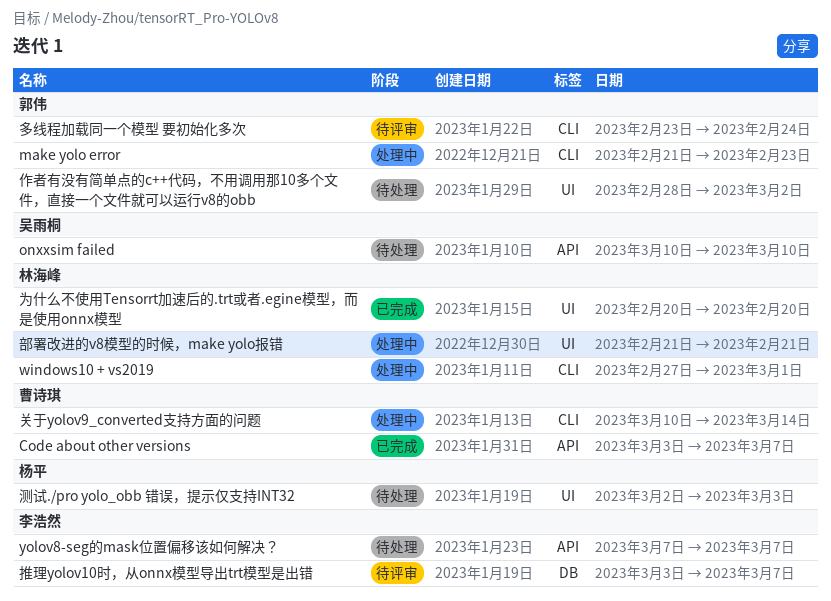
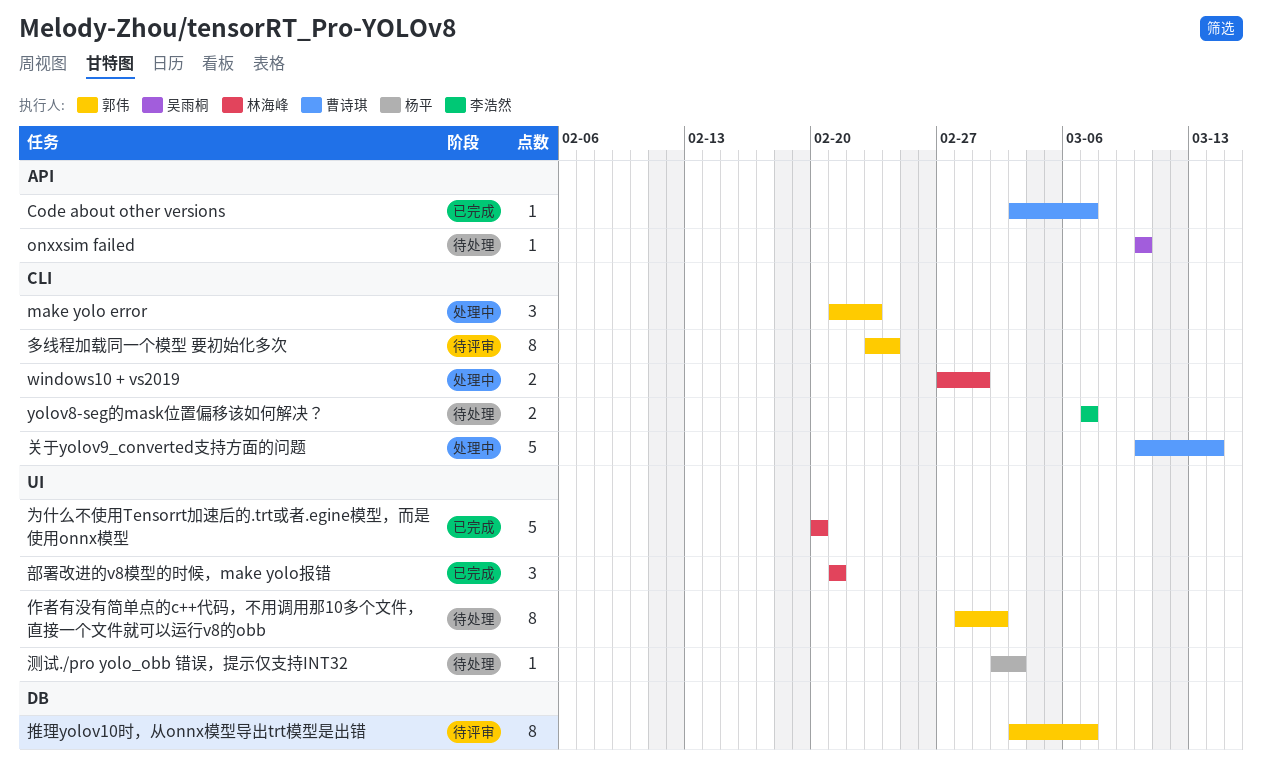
yolov8-seg的mask位置偏移该如何解决？, label: API -> CLI
推理yolov10时，从onnx模型导出trt模型是出错, owner: 李浩然 -> 郭伟
部署改进的v8模型的时候，make yolo报错, status: 处理中 -> 已完成

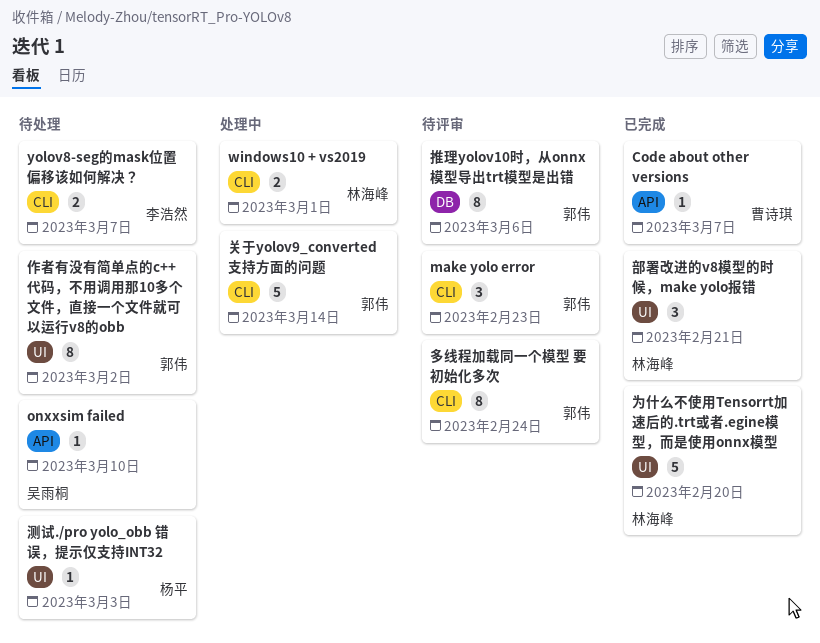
make yolo error, status: 处理中 -> 待评审
关于yolov9_converted支持方面的问题, owner: 曹诗琪 -> 郭伟
推理yolov10时，从onnx模型导出trt模型是出错, due: Mar 7 -> Mar 6

